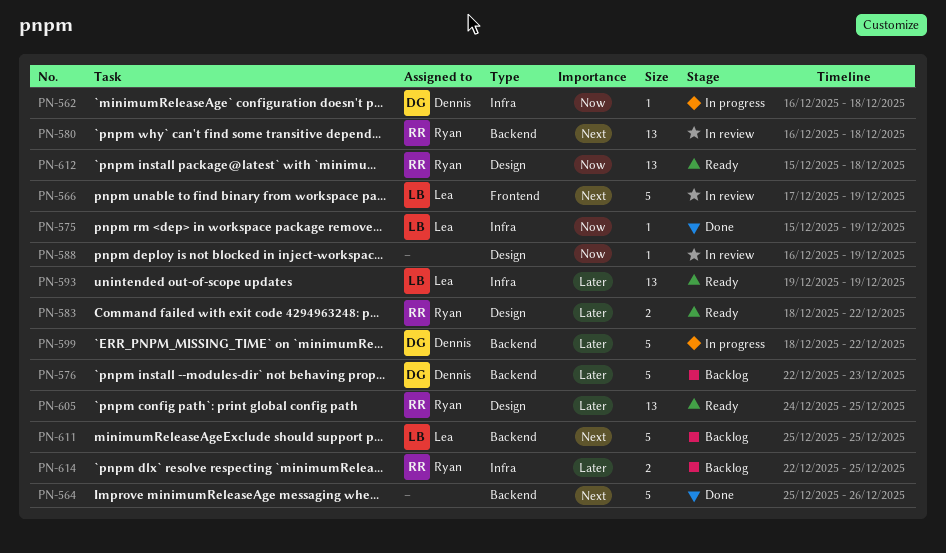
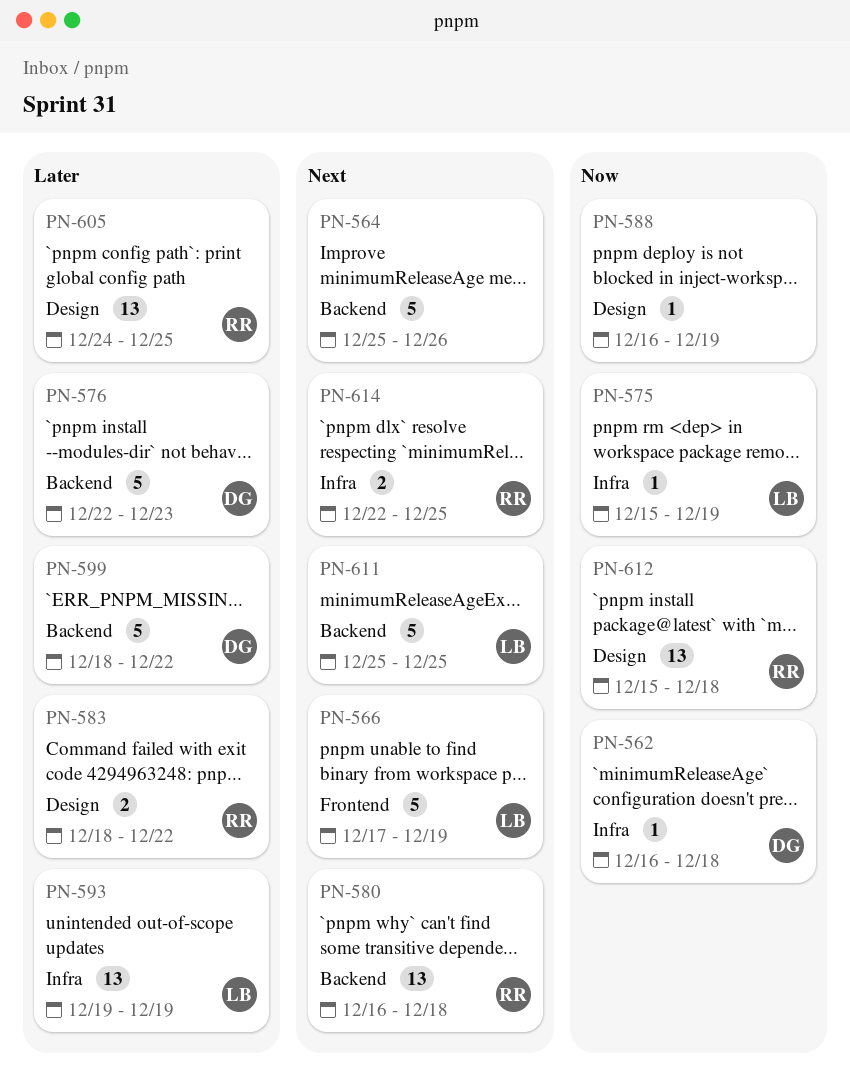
PN-614, priority: Later -> Next

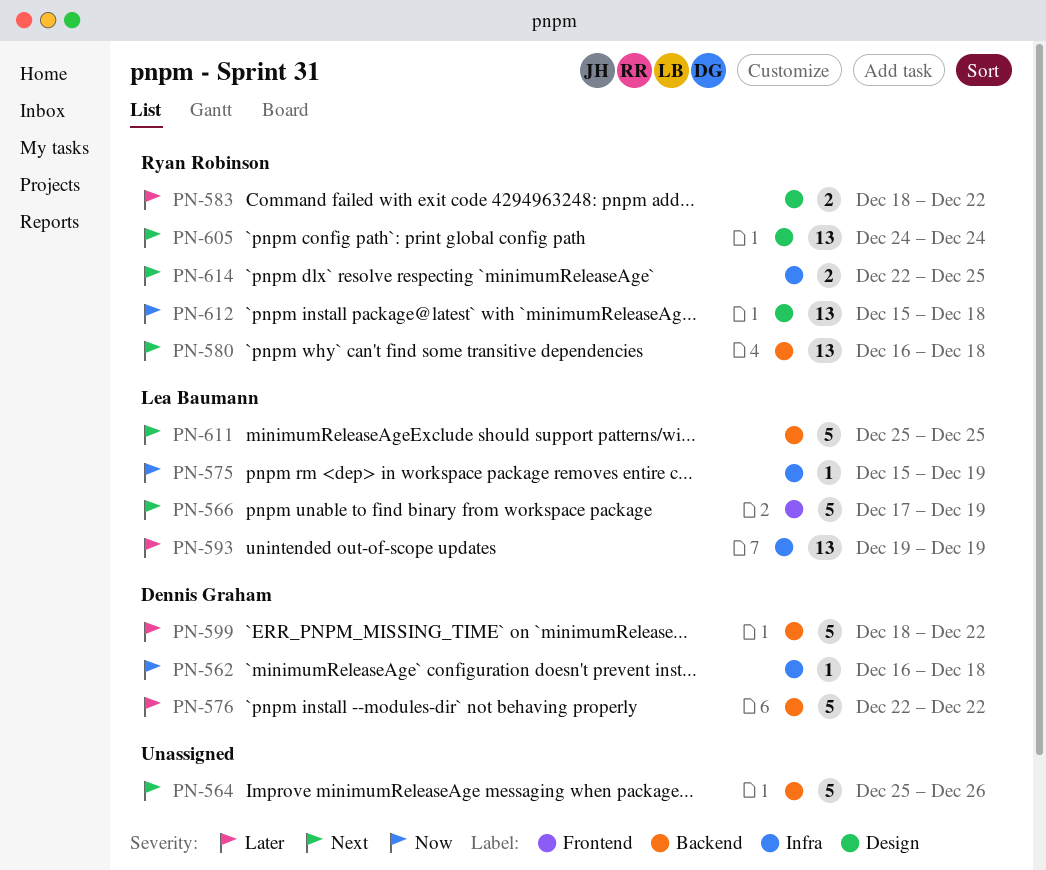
PN-576, due: Dec 23 -> Dec 22
PN-588: present -> none
PN-605, priority: Later -> Next
PN-605, due: Dec 25 -> Dec 24

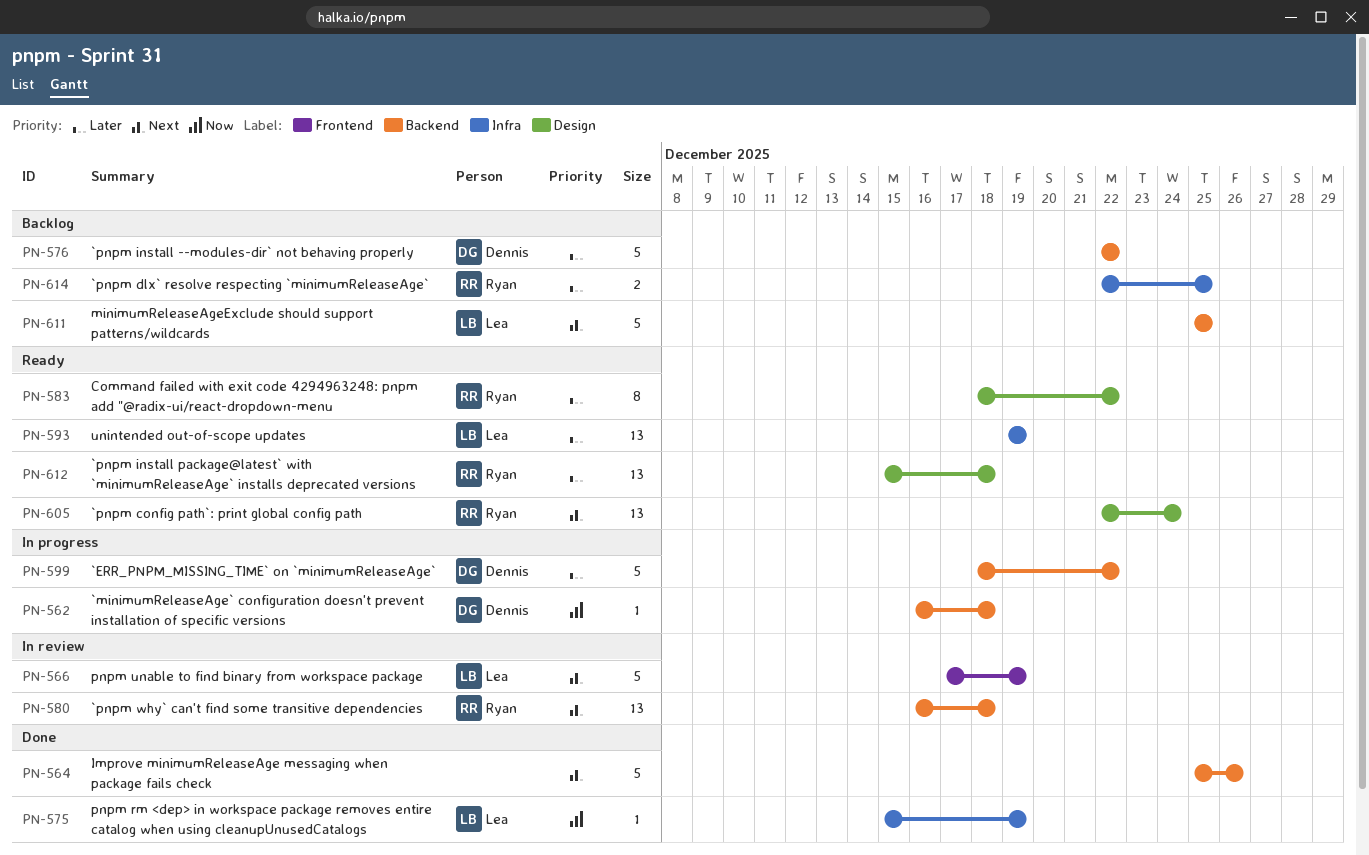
PN-562, label: Infra -> Backend
PN-583, estimate: 2 -> 8
PN-605, start: Dec 24 -> Dec 22
PN-612, priority: Now -> Later
PN-614, priority: Next -> Later

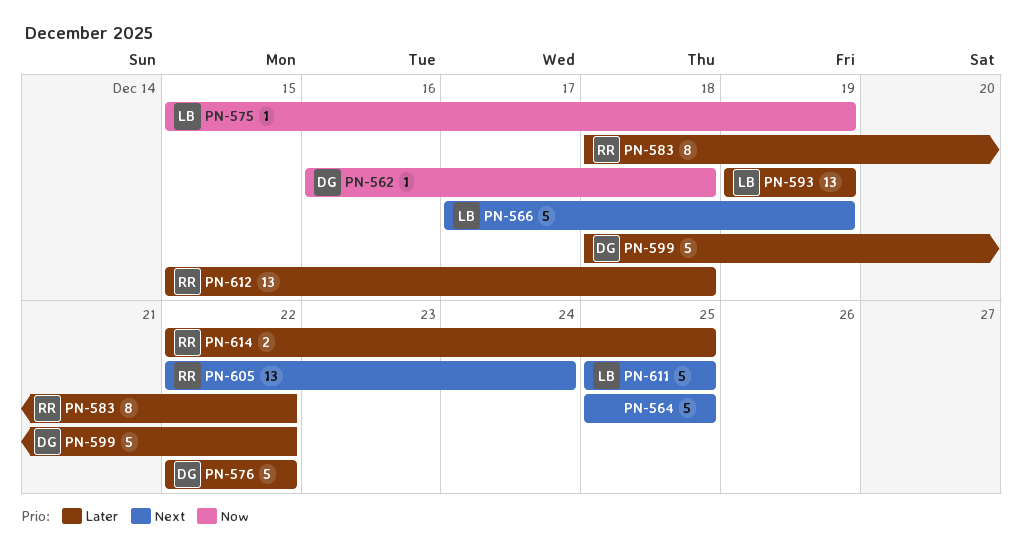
PN-564, due: Dec 26 -> Dec 25
PN-580: present -> none

